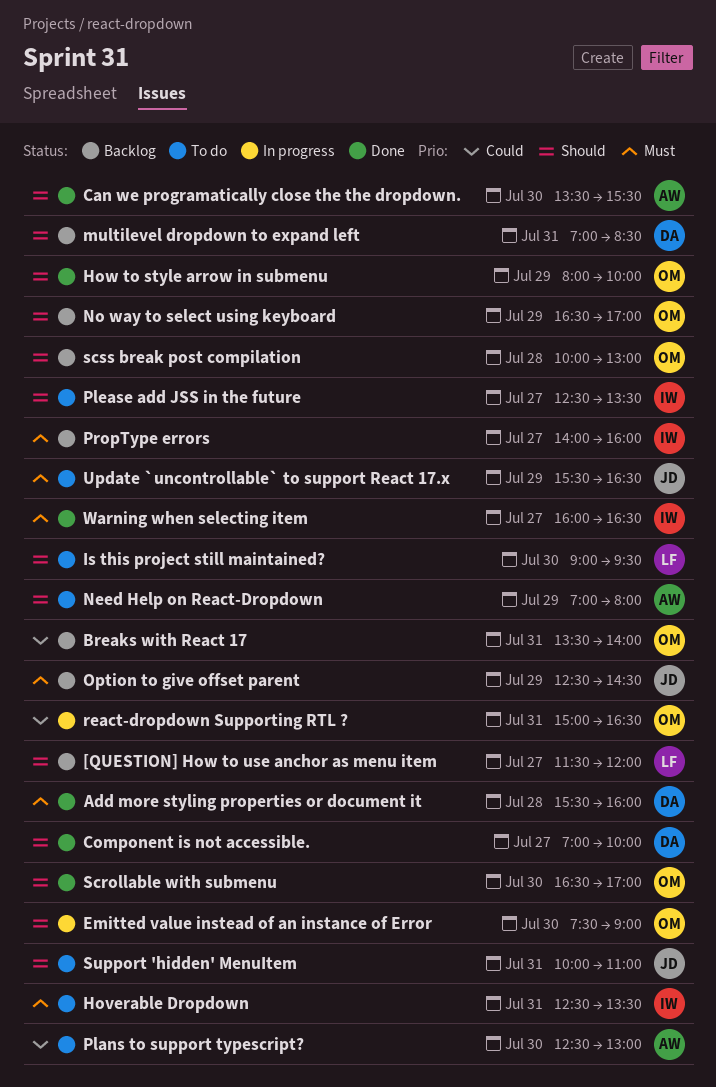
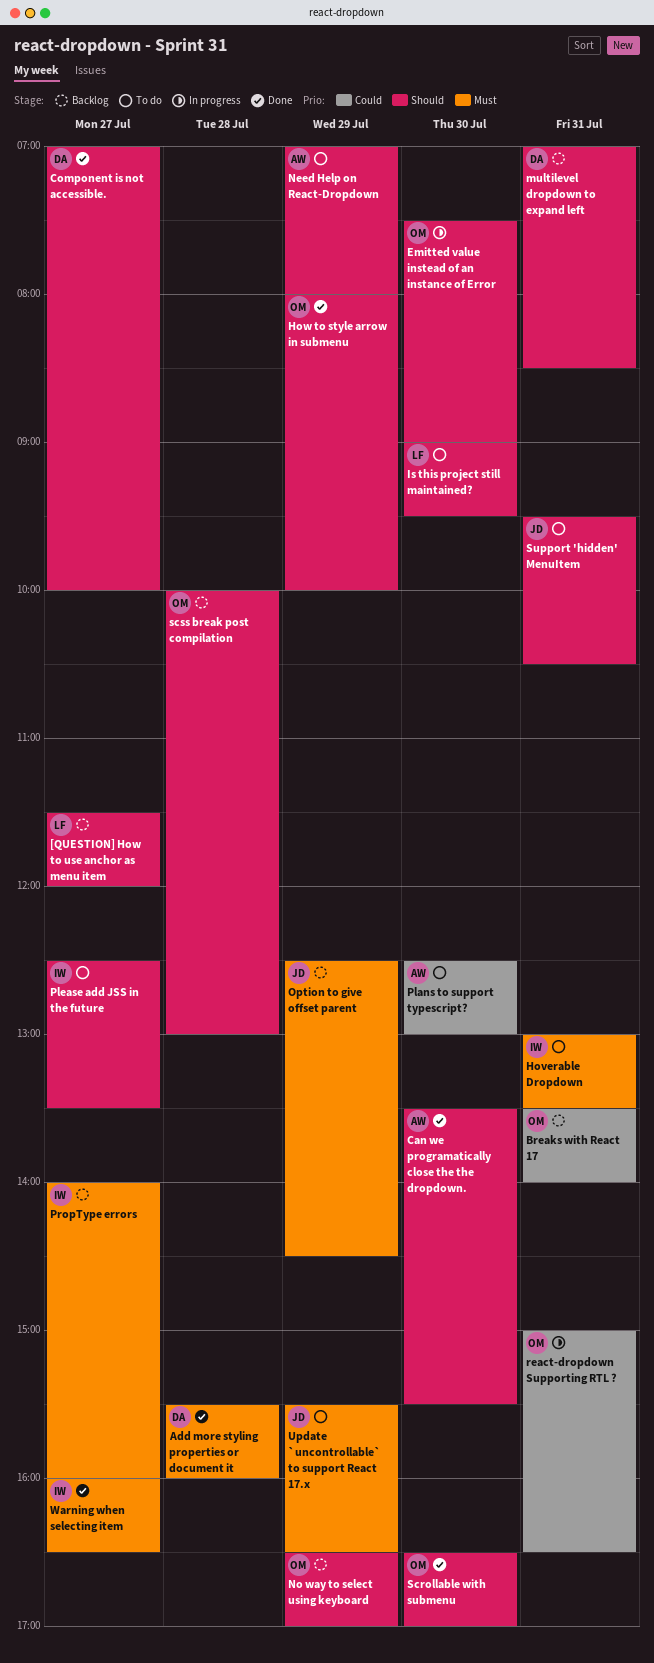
Hoverable Dropdown, begins: 12:30 -> 13:00
Support 'hidden' MenuItem, begins: 10:00 -> 09:30
Support 'hidden' MenuItem, ends: 11:00 -> 10:30

